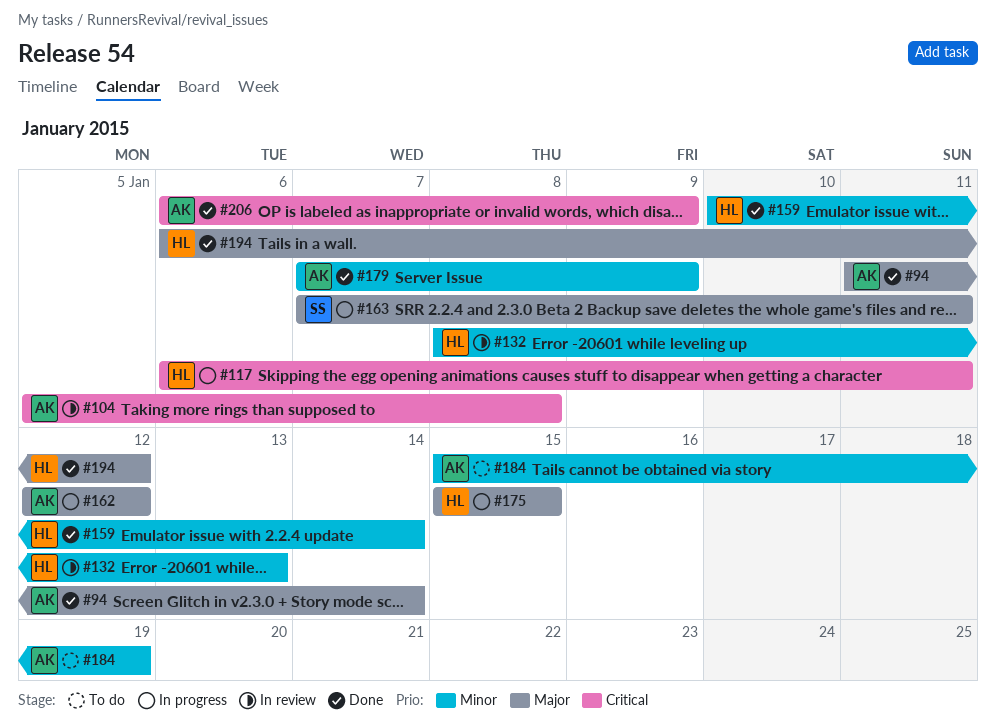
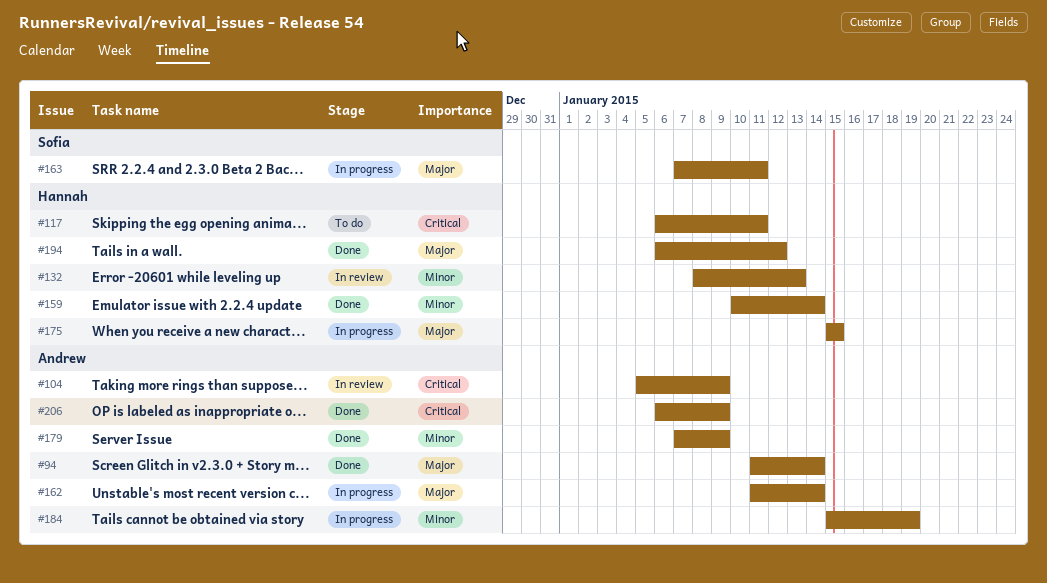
#104, due: Jan 8 -> Jan 9
#117, status: In progress -> To do
#162, start: Jan 12 -> Jan 11
#162, due: Jan 12 -> Jan 14
#184, status: To do -> In progress

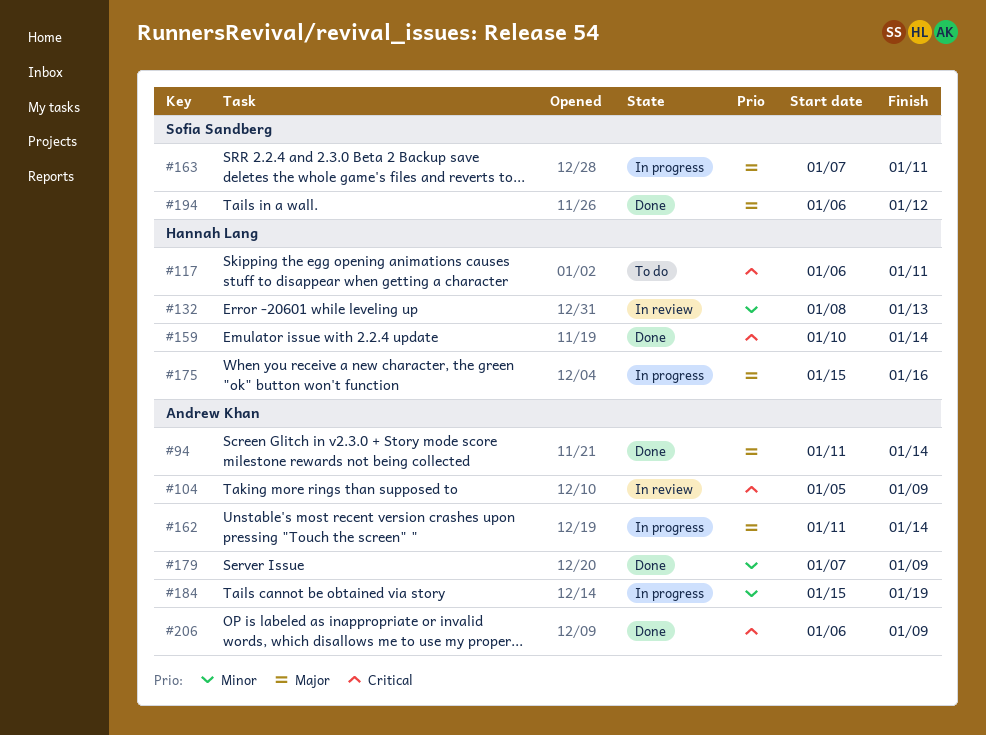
#159, priority: Minor -> Critical
#175, due: Jan 15 -> Jan 16
#194, owner: Hannah Lang -> Sofia Sandberg

